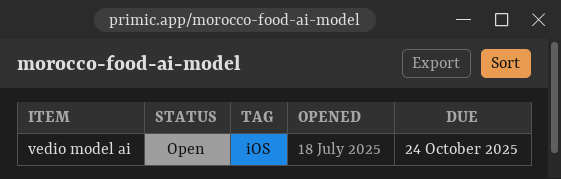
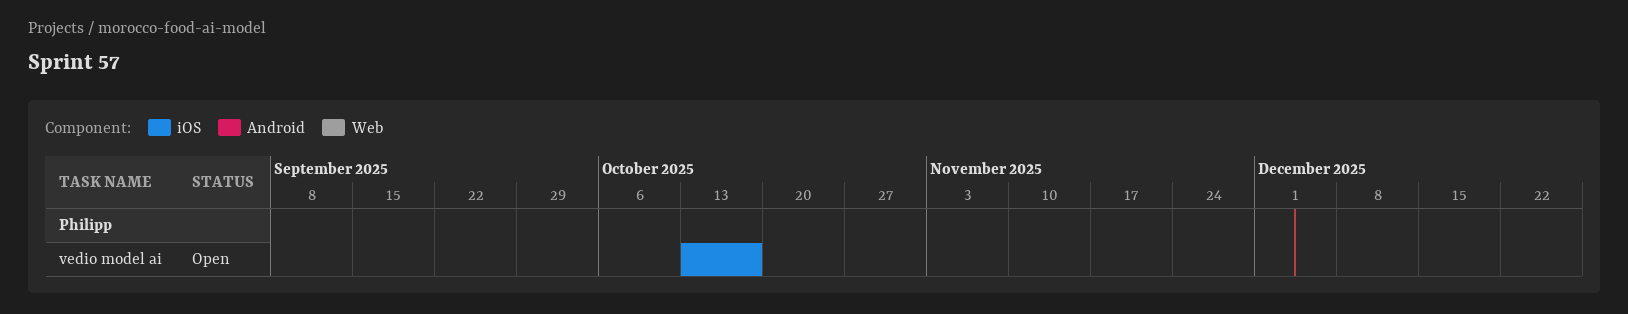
vedio model ai, due: Oct 24 -> Oct 17

